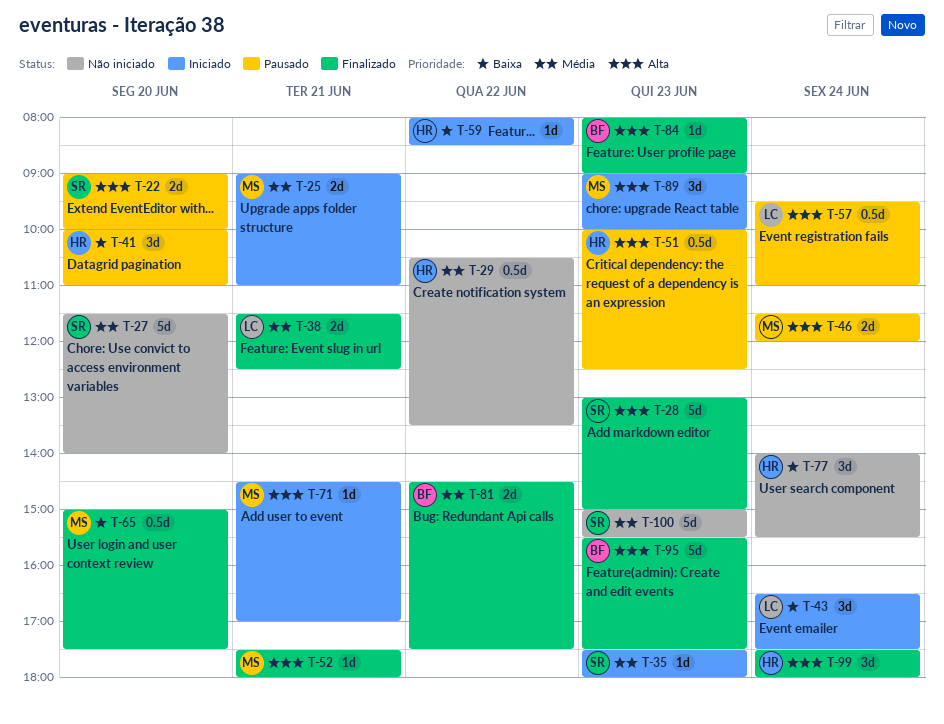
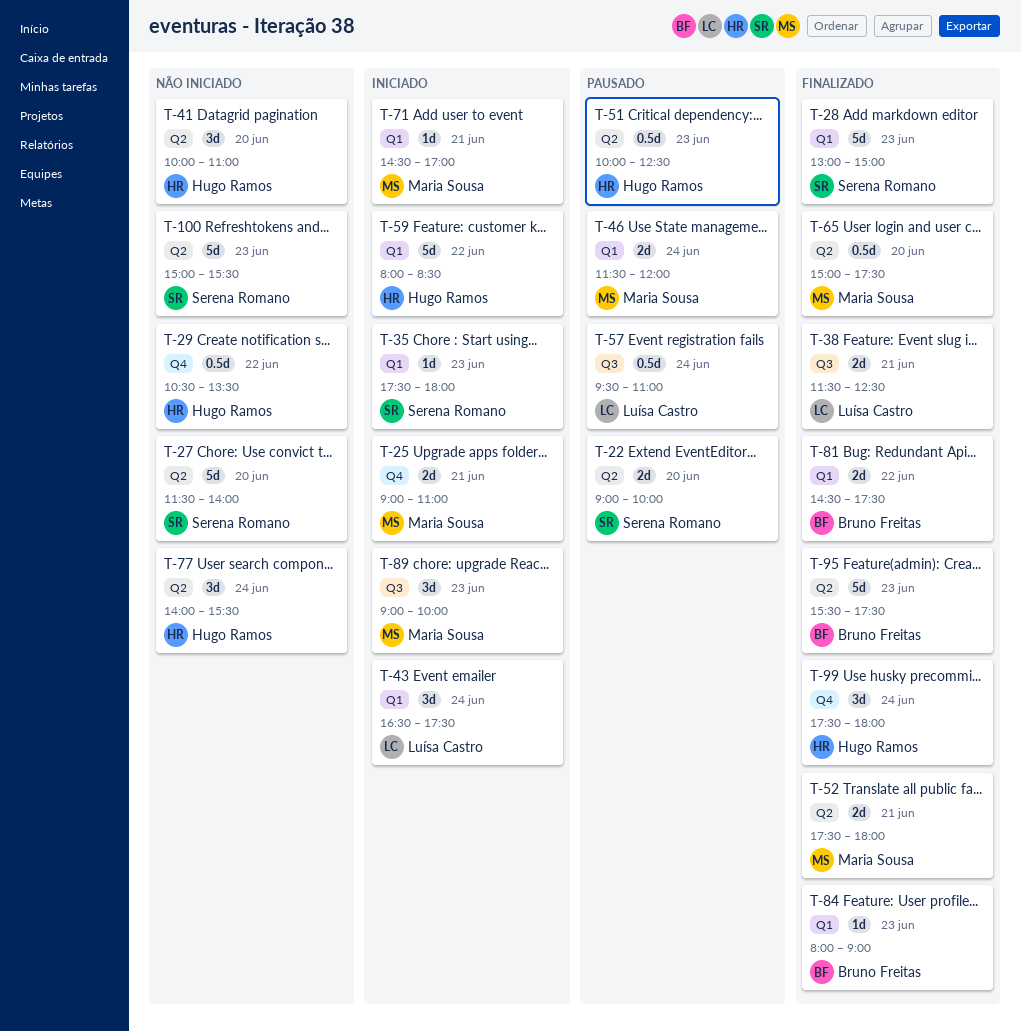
T-41, status: Pausado -> Não iniciado
T-52, estimate: 1d -> 2d
T-59, estimate: 1d -> 5d

